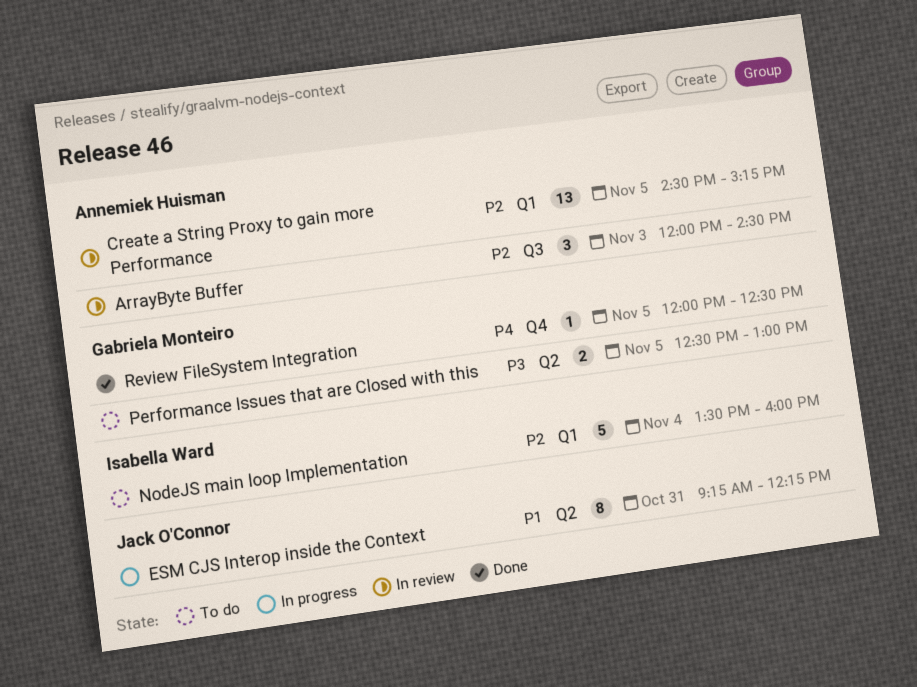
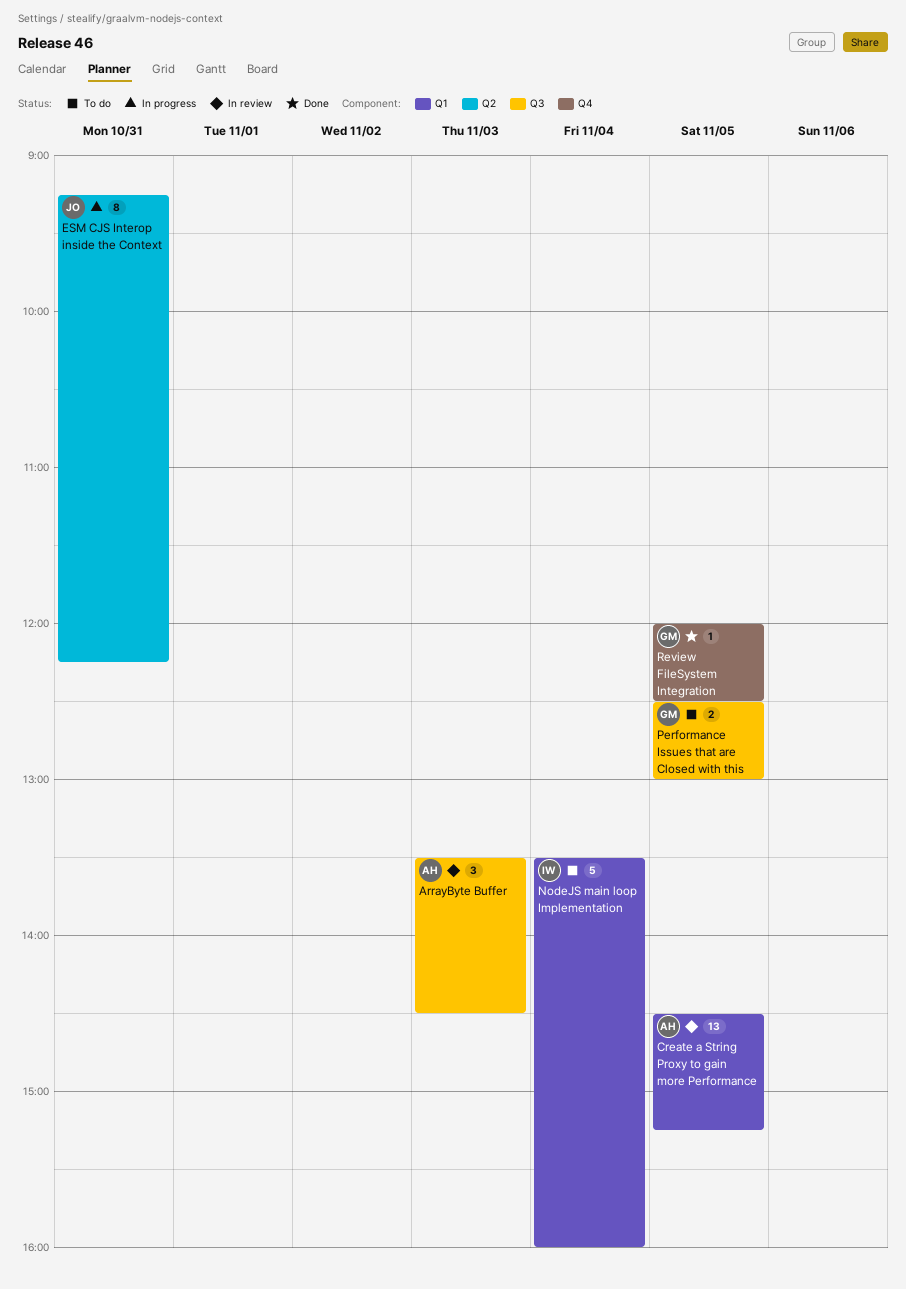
ArrayByte Buffer, begins: 12:00 -> 13:30
Performance Issues that are Closed with this, label: Q2 -> Q3

